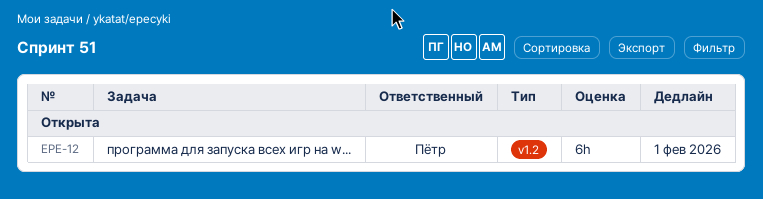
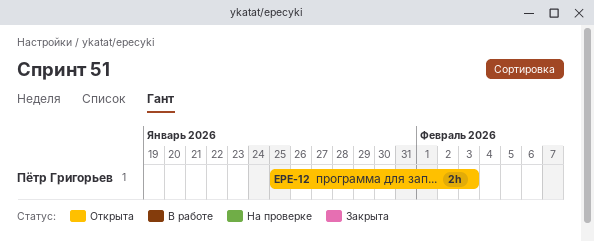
EPE-12, estimate: 6h -> 2h
EPE-12, due: Feb 1 -> Feb 3

